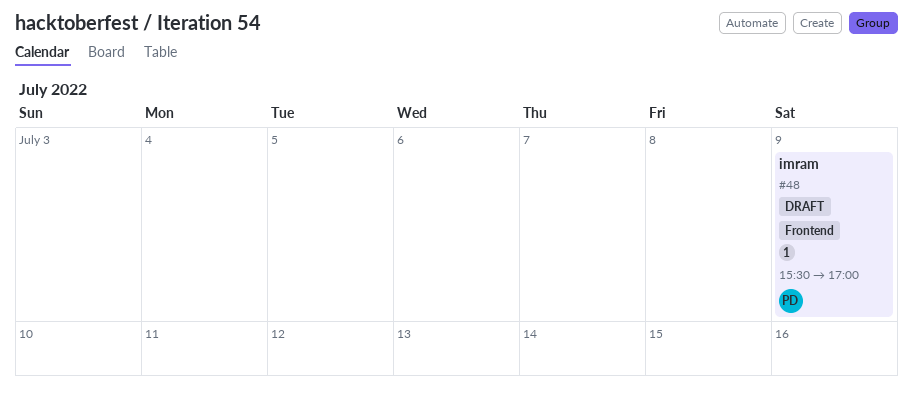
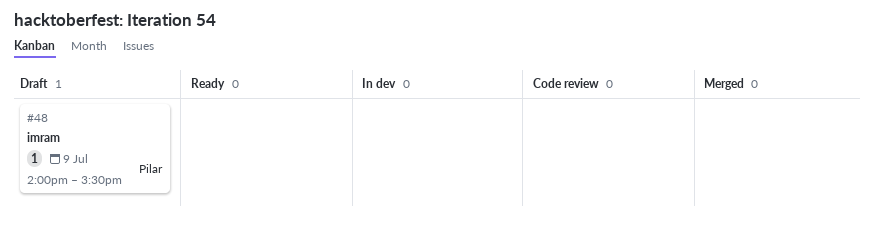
#48, begins: 15:30 -> 14:00
#48, ends: 17:00 -> 15:30

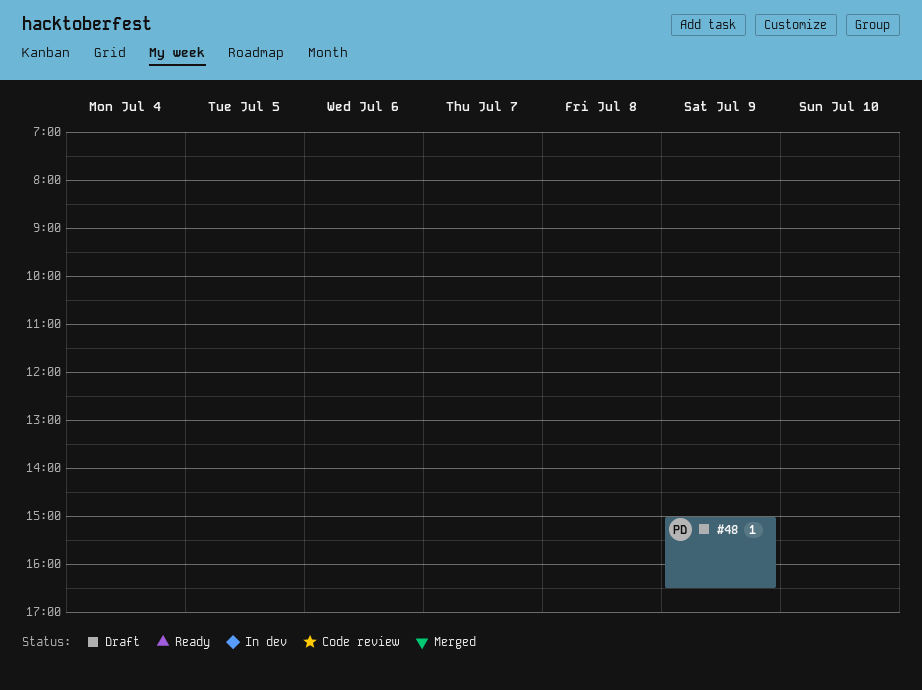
#48, begins: 14:00 -> 15:00
#48, ends: 15:30 -> 16:30

